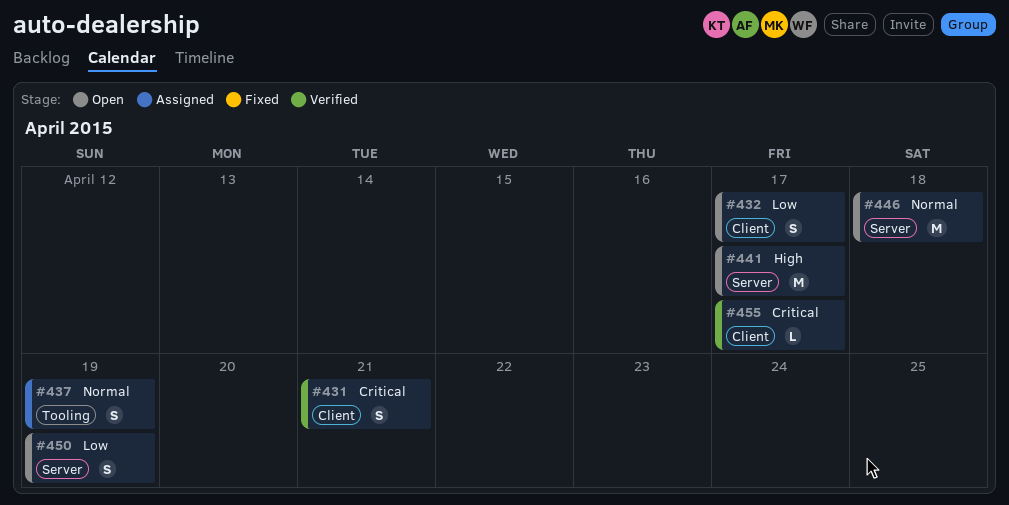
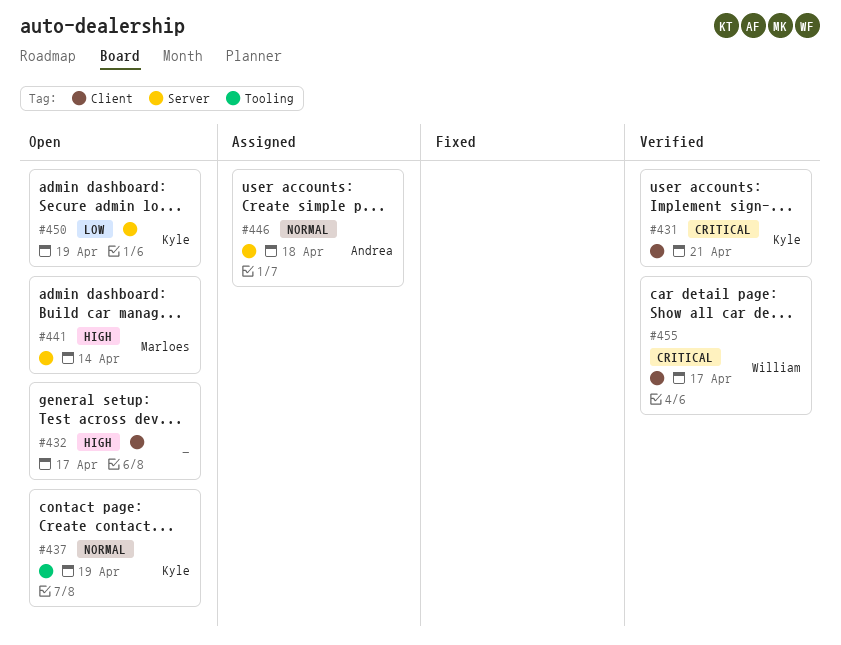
#432, priority: Low -> High
#437, status: Assigned -> Open
#441, due: Apr 17 -> Apr 14
#446, status: Open -> Assigned

